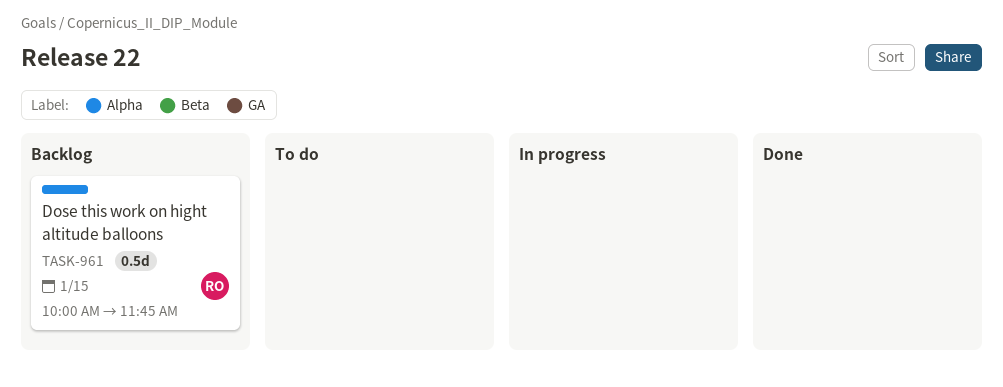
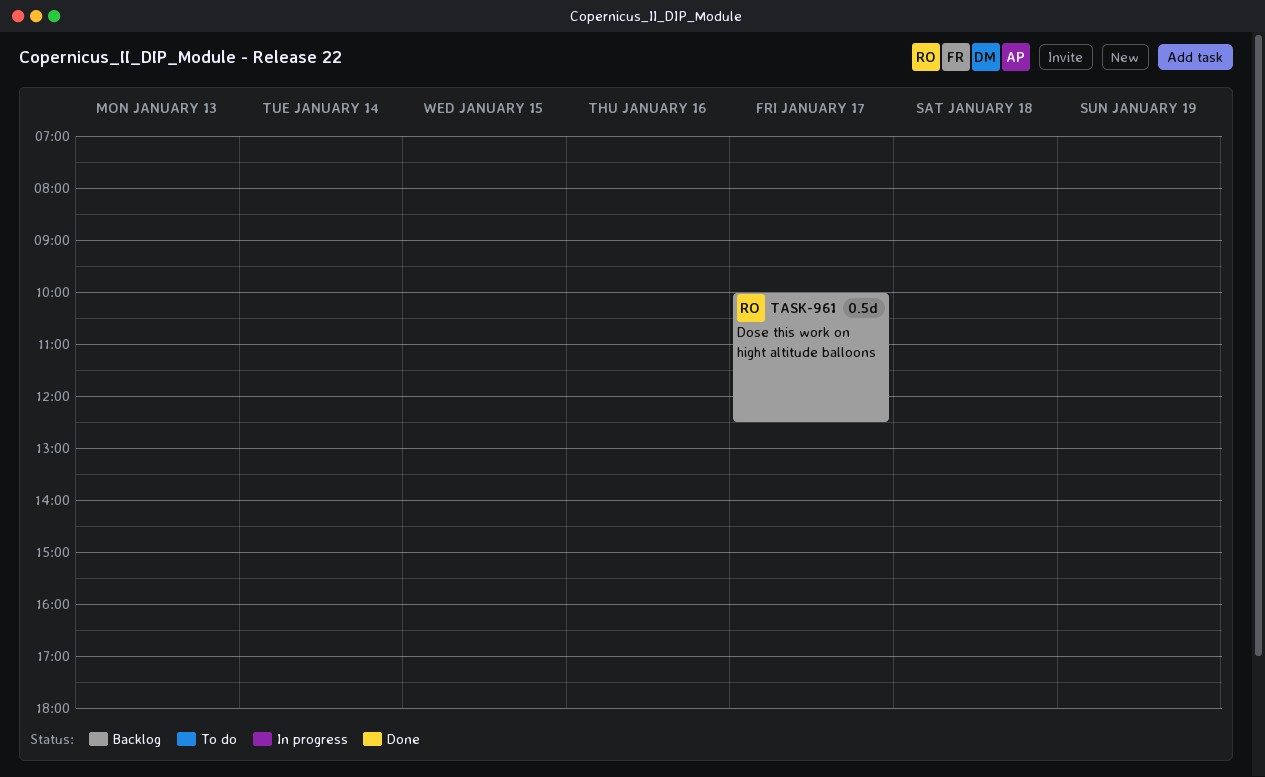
TASK-961, day: Jan 15 -> Jan 17
TASK-961, ends: 11:45 -> 12:30

